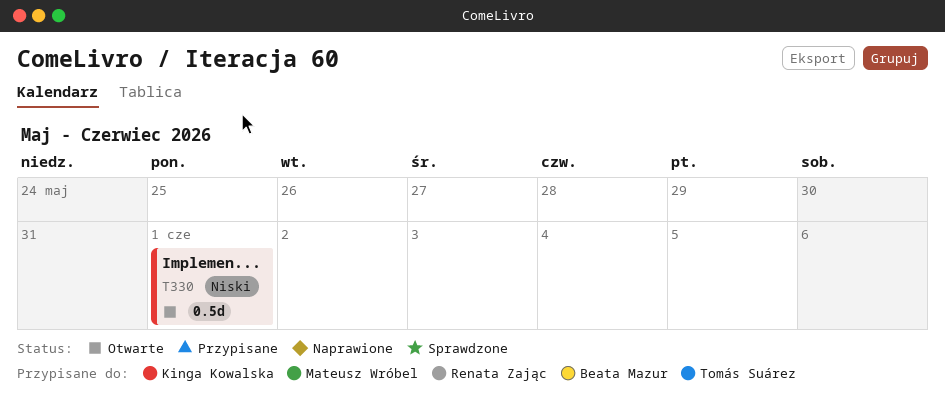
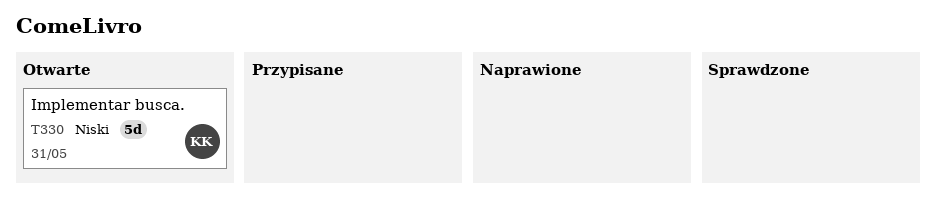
T330, estimate: 0.5d -> 5d
T330, due: Jun 1 -> May 31

